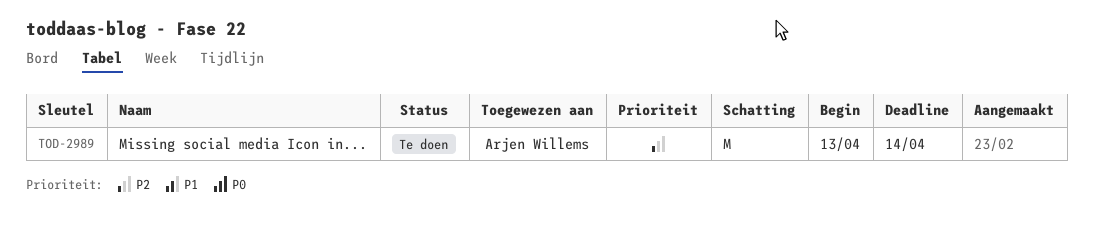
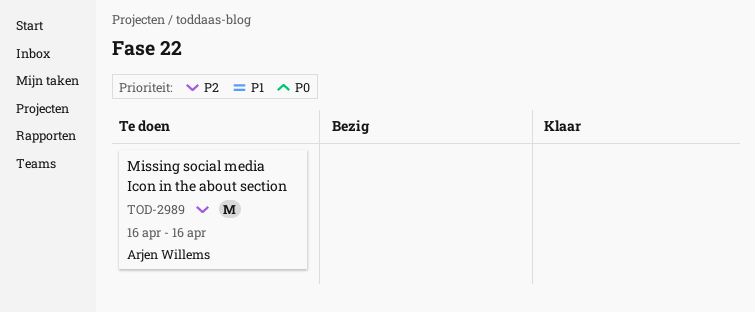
TOD-2989, start: Apr 13 -> Apr 16
TOD-2989, due: Apr 14 -> Apr 16

